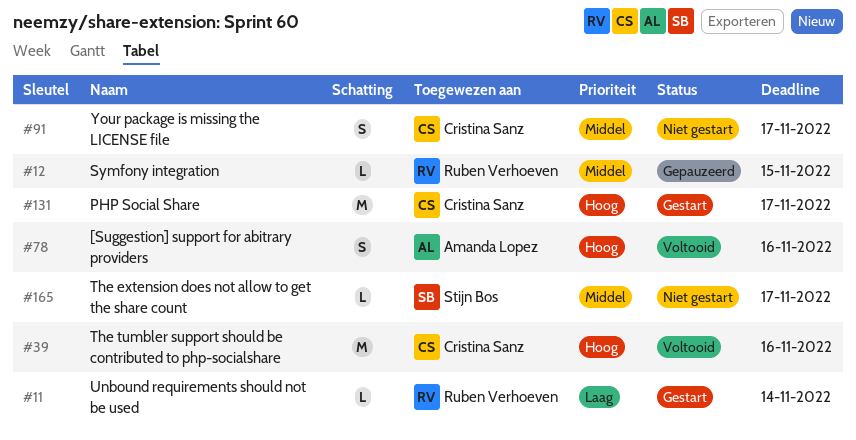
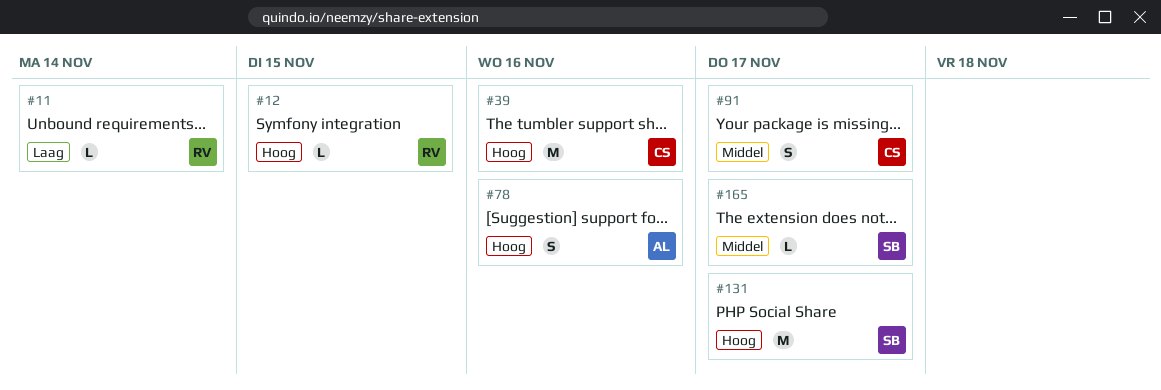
#12, priority: Middel -> Hoog
#131, owner: Cristina Sanz -> Stijn Bos

